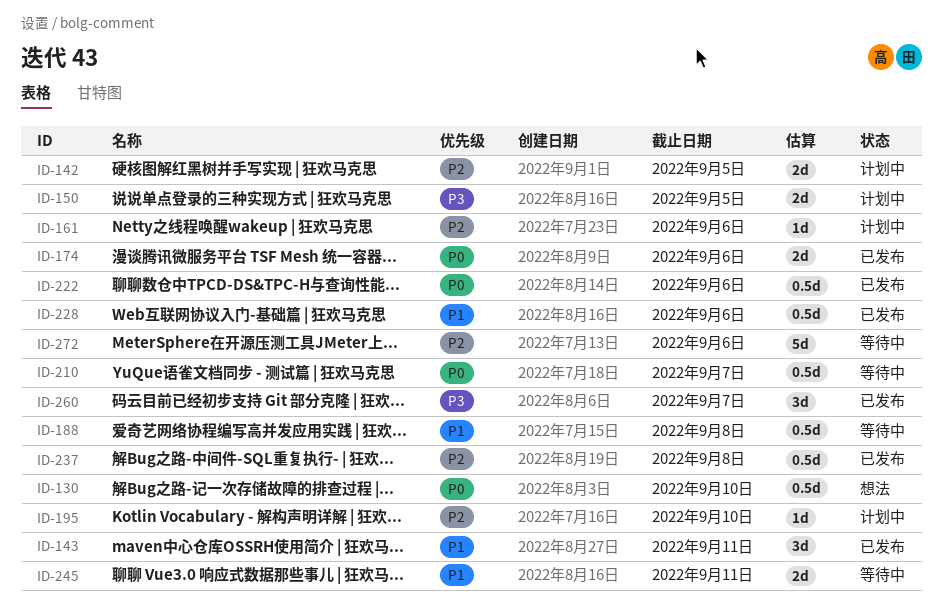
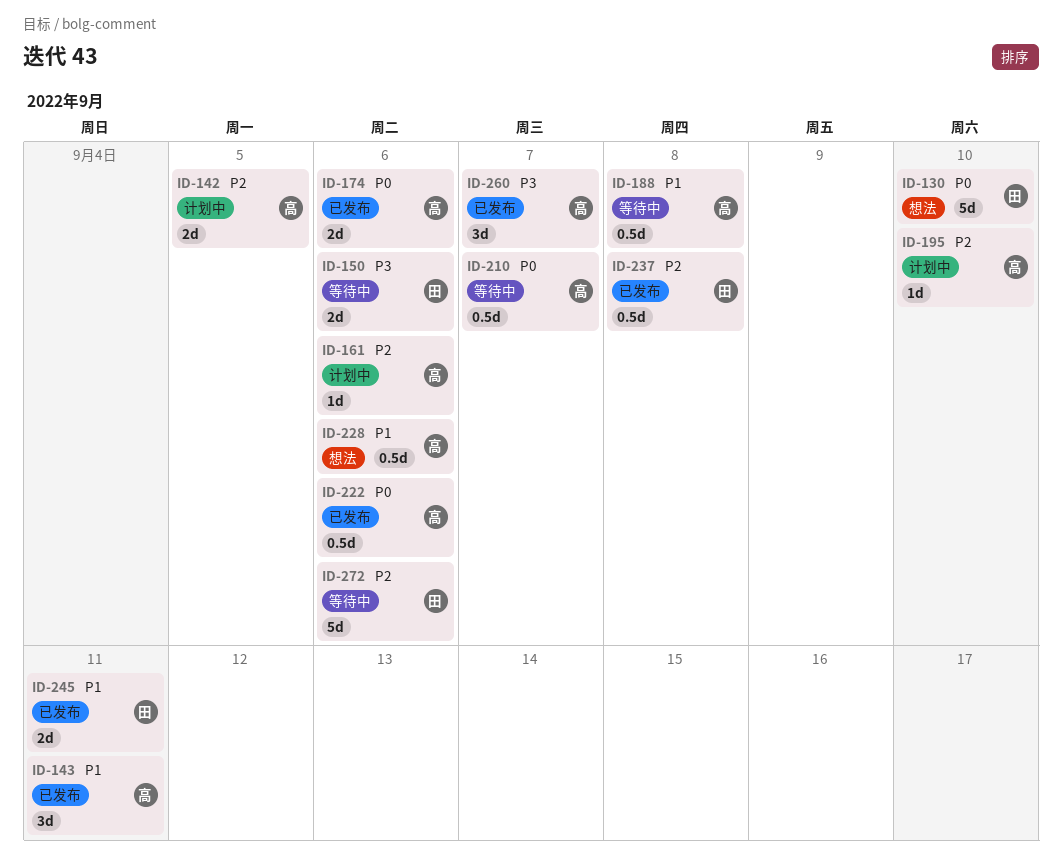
ID-130, estimate: 0.5d -> 5d
ID-150, status: 计划中 -> 等待中
ID-150, due: Sep 5 -> Sep 6
ID-228, status: 已发布 -> 想法
ID-245, status: 等待中 -> 已发布

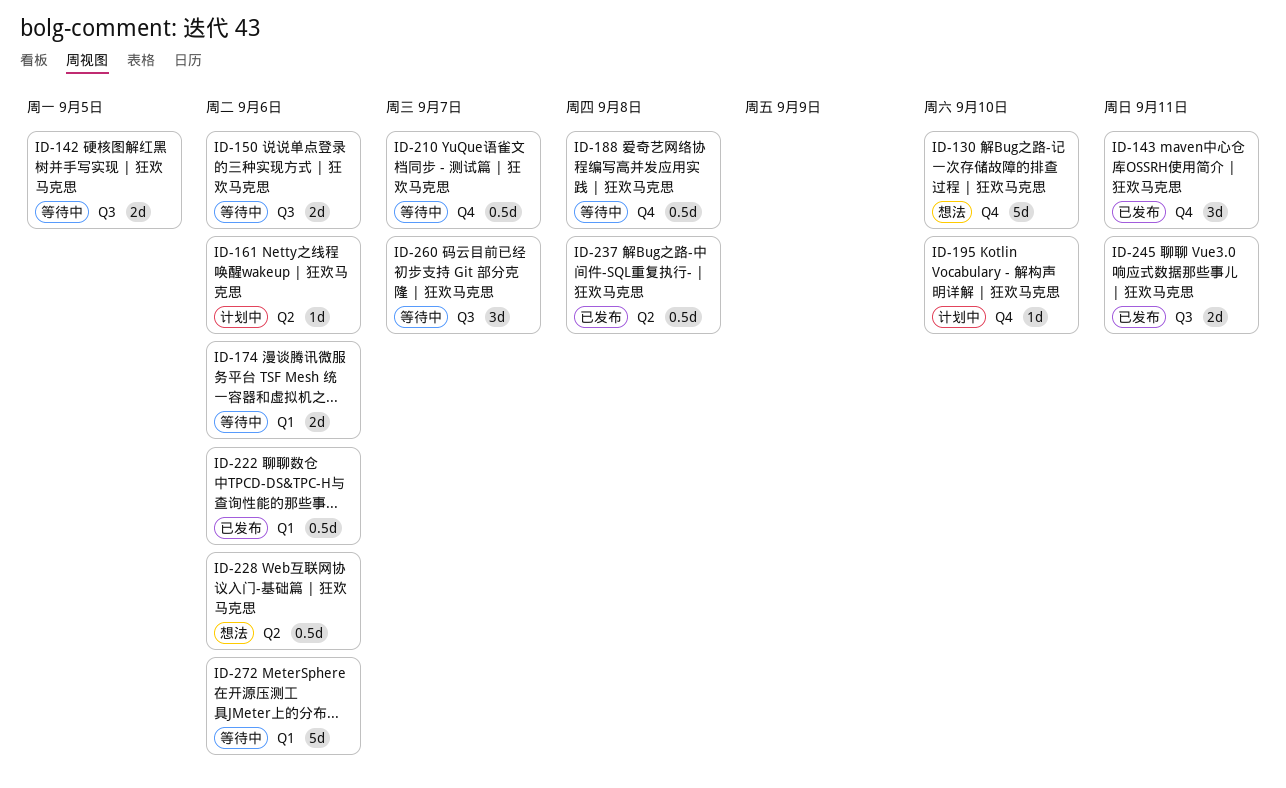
ID-142, status: 计划中 -> 等待中
ID-174, status: 已发布 -> 等待中
ID-260, status: 已发布 -> 等待中

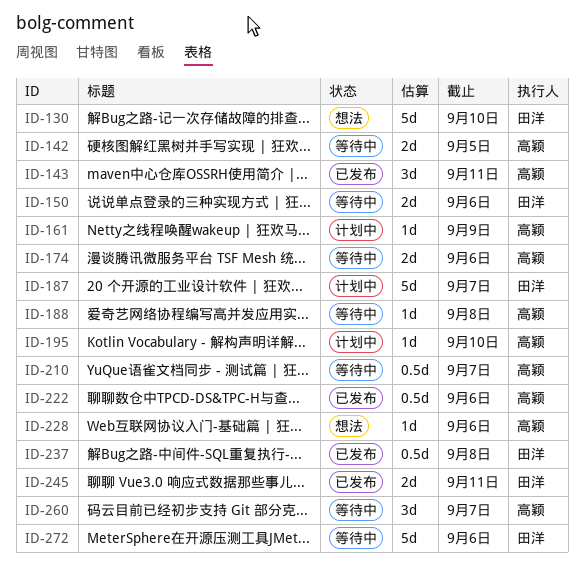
ID-161, due: Sep 6 -> Sep 9
ID-187: none -> present
ID-188, estimate: 0.5d -> 1d
ID-228, estimate: 0.5d -> 1d

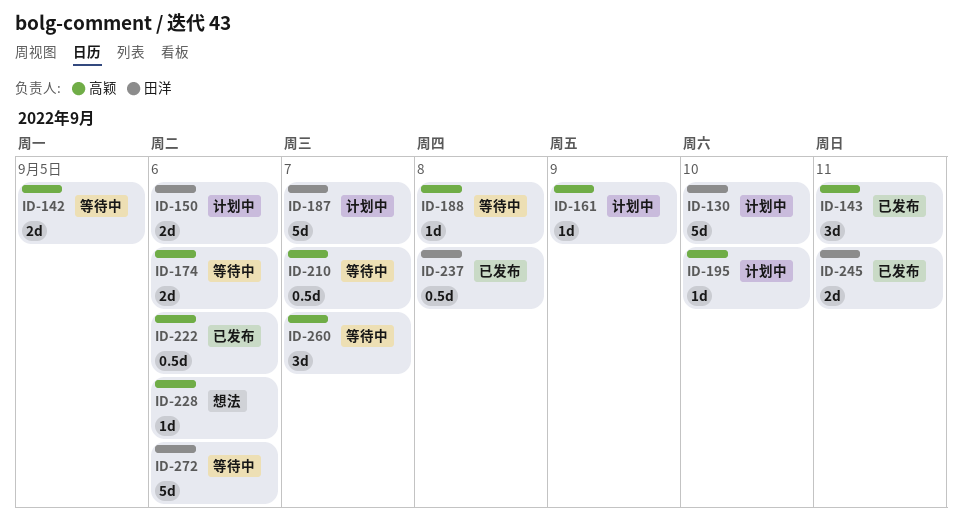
ID-130, status: 想法 -> 计划中
ID-150, status: 等待中 -> 计划中

